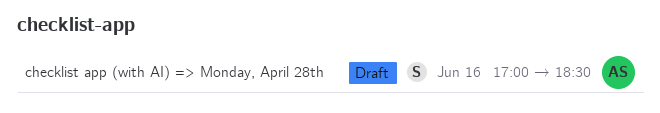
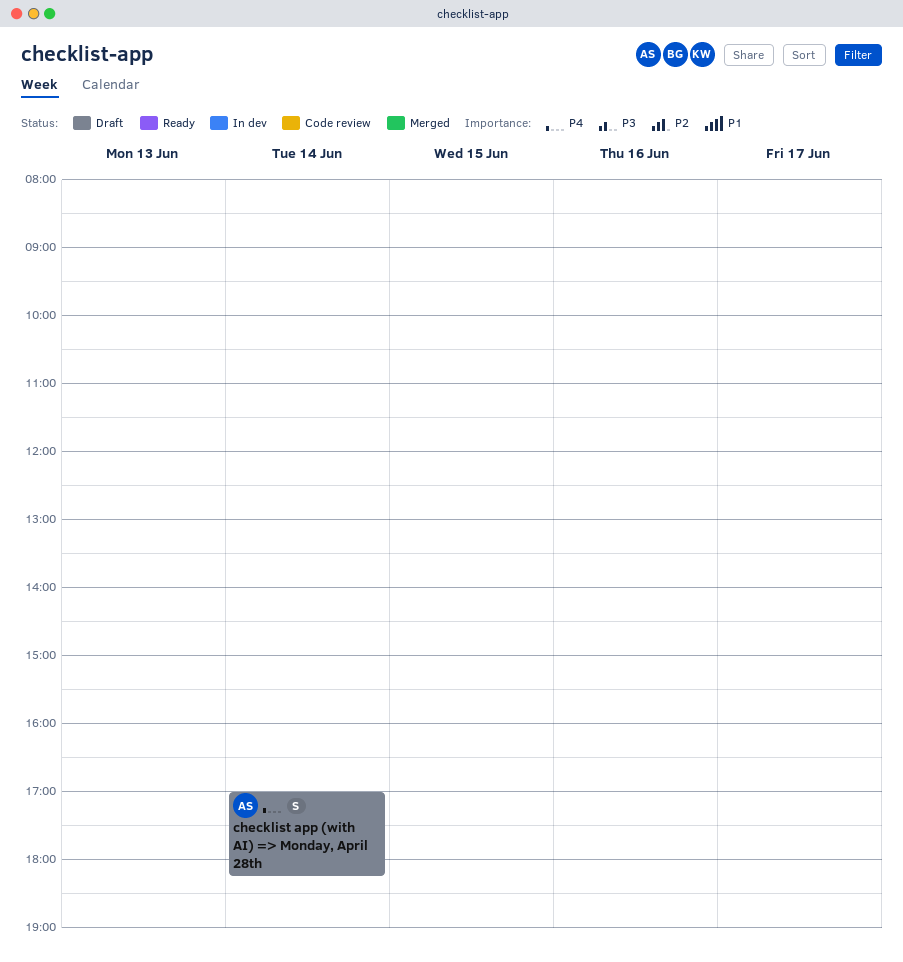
checklist app (with AI) => Monday, April 28th, day: Jun 16 -> Jun 14
checklist app (with AI) => Monday, April 28th, ends: 18:30 -> 18:15

